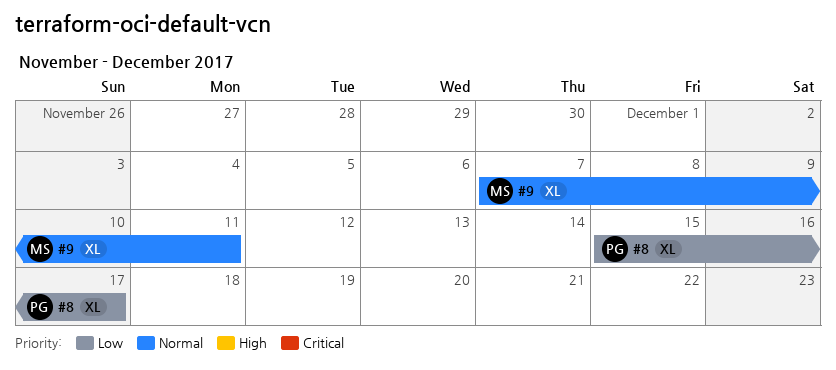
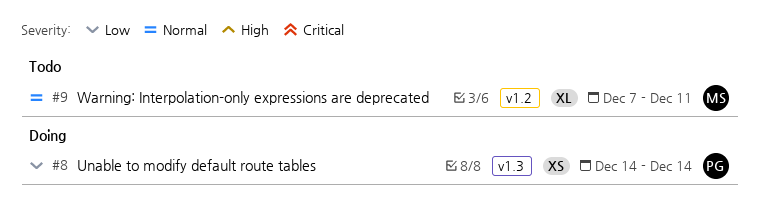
#8, estimate: XL -> XS
#8, start: Dec 15 -> Dec 14
#8, due: Dec 17 -> Dec 14

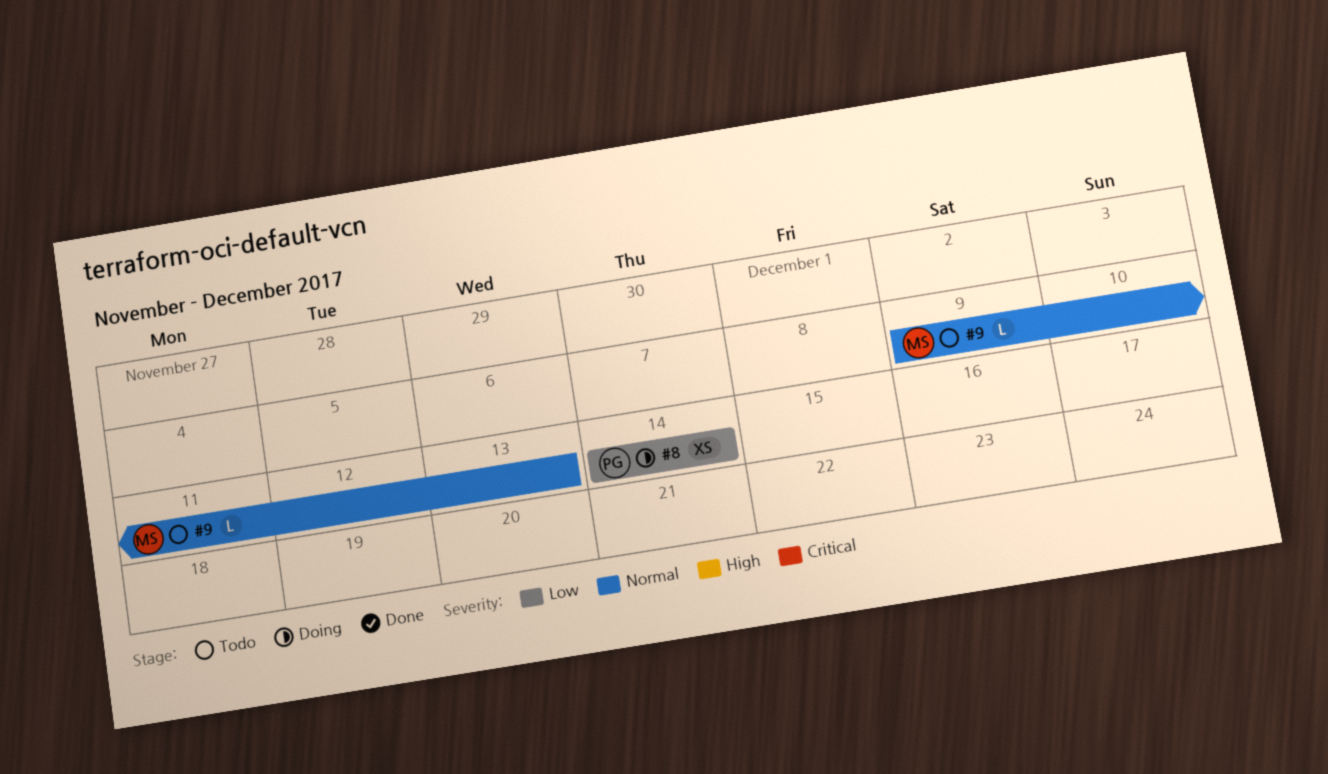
#9, estimate: XL -> L
#9, start: Dec 7 -> Dec 9
#9, due: Dec 11 -> Dec 13

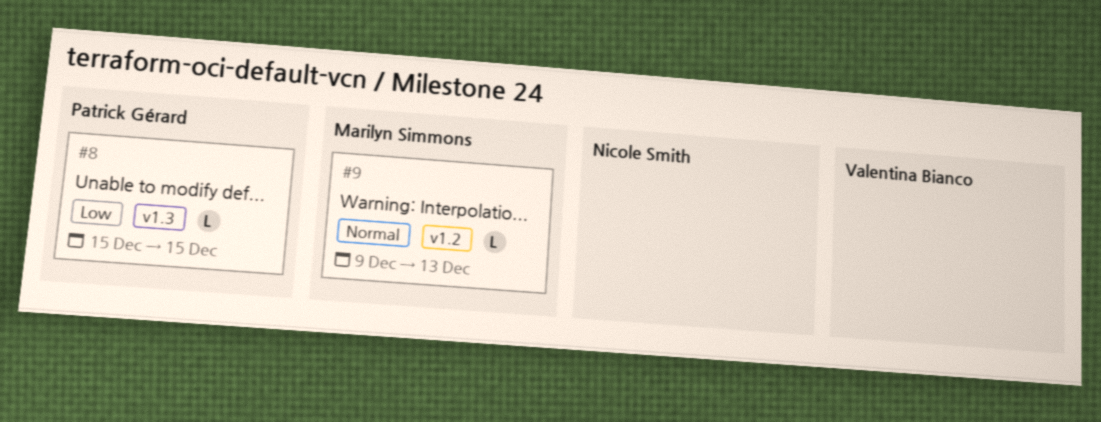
#8, estimate: XS -> L
#8, start: Dec 14 -> Dec 15
#8, due: Dec 14 -> Dec 15

